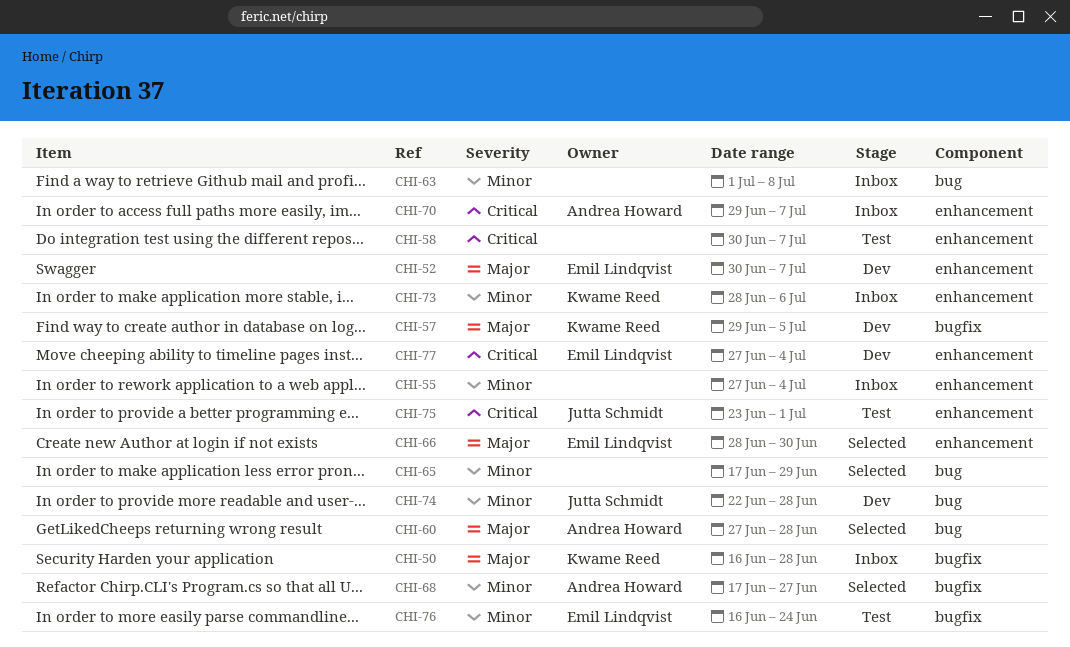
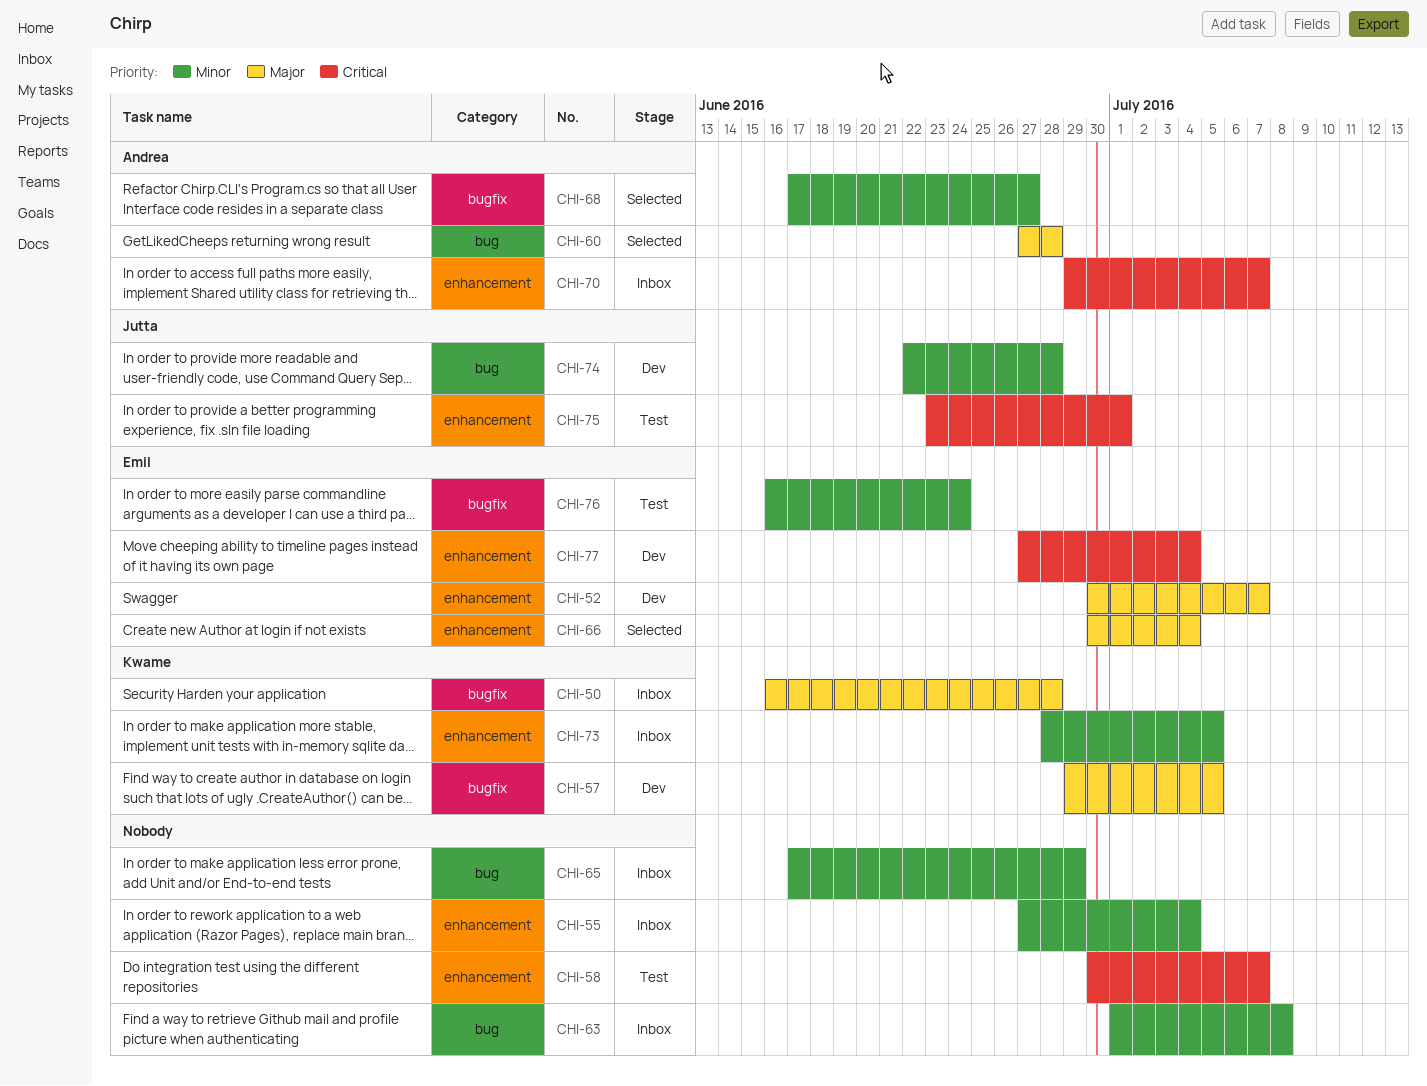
CHI-65, status: Selected -> Inbox
CHI-66, start: Jun 28 -> Jun 30
CHI-66, due: Jun 30 -> Jul 4
CHI-73, due: Jul 6 -> Jul 5

